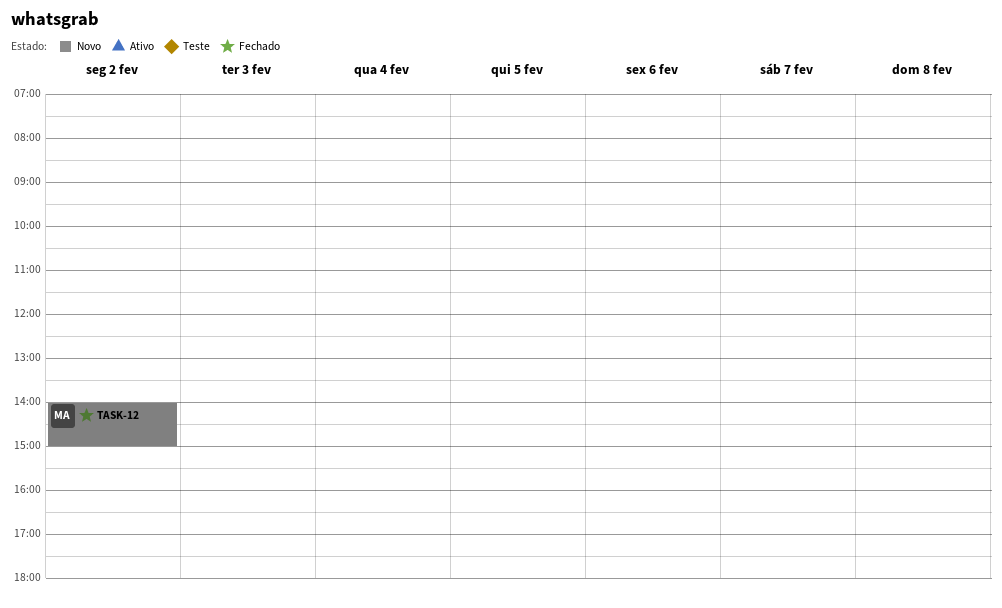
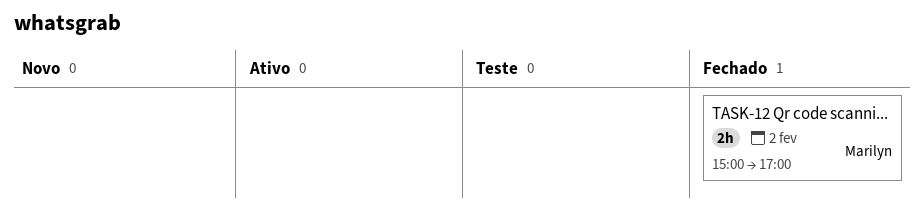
TASK-12, begins: 14:00 -> 15:00
TASK-12, ends: 15:00 -> 17:00

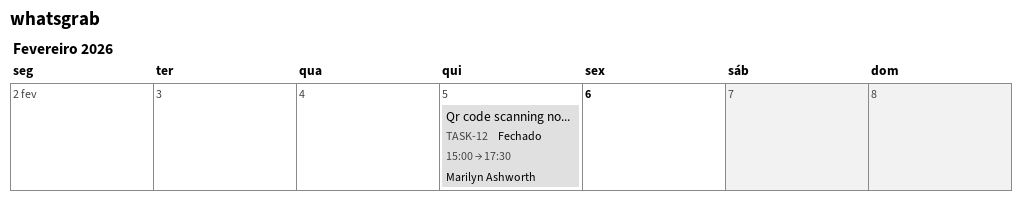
TASK-12, day: Feb 2 -> Feb 5
TASK-12, ends: 17:00 -> 17:30

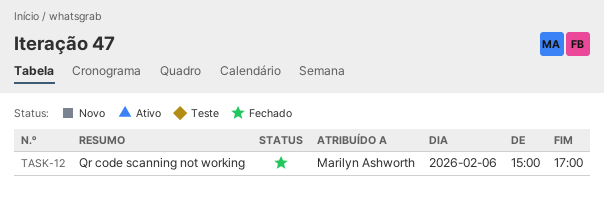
TASK-12, day: Feb 5 -> Feb 6
TASK-12, ends: 17:30 -> 17:00

